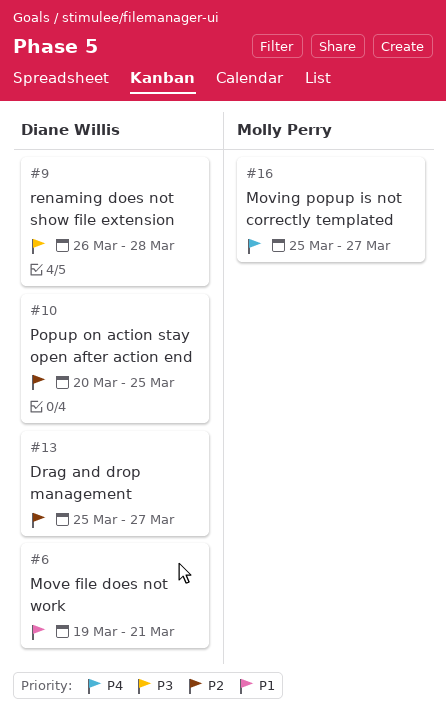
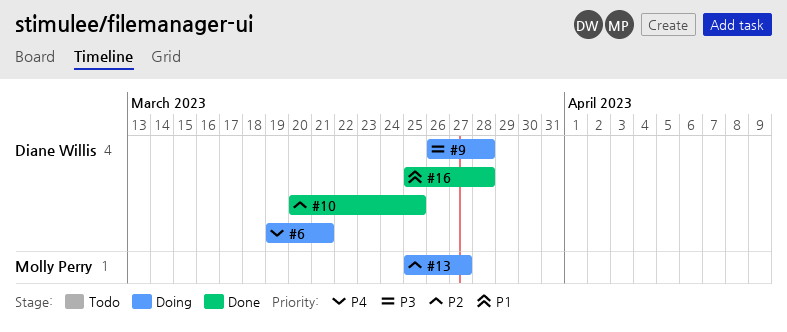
#6, priority: P1 -> P4
#13, owner: Diane Willis -> Molly Perry
#16, owner: Molly Perry -> Diane Willis
#16, priority: P4 -> P1
#16, due: Mar 27 -> Mar 28

